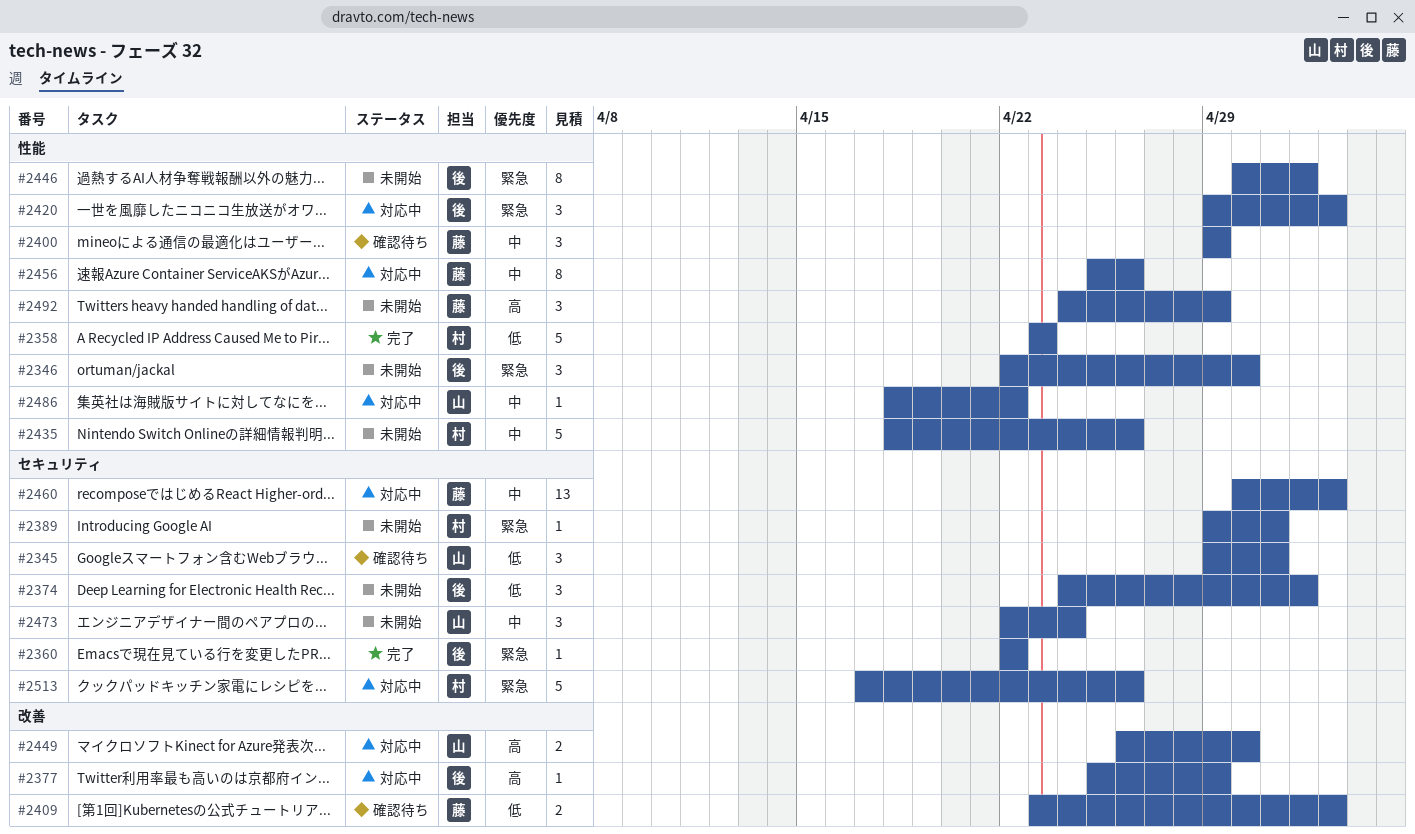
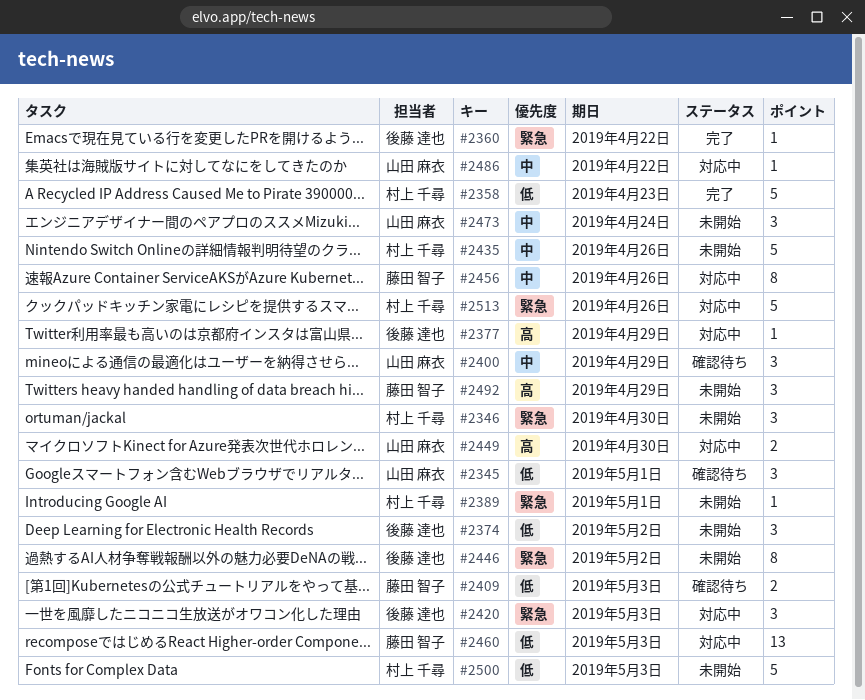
#2346, owner: 後藤 達也 -> 村上 千尋
#2400, owner: 藤田 智子 -> 山田 麻衣
#2460, priority: 中 -> 低
#2500: none -> present

